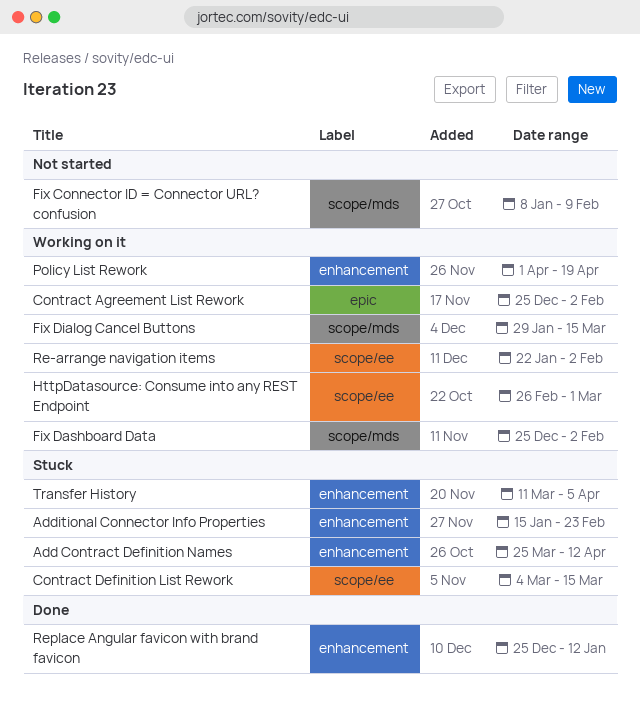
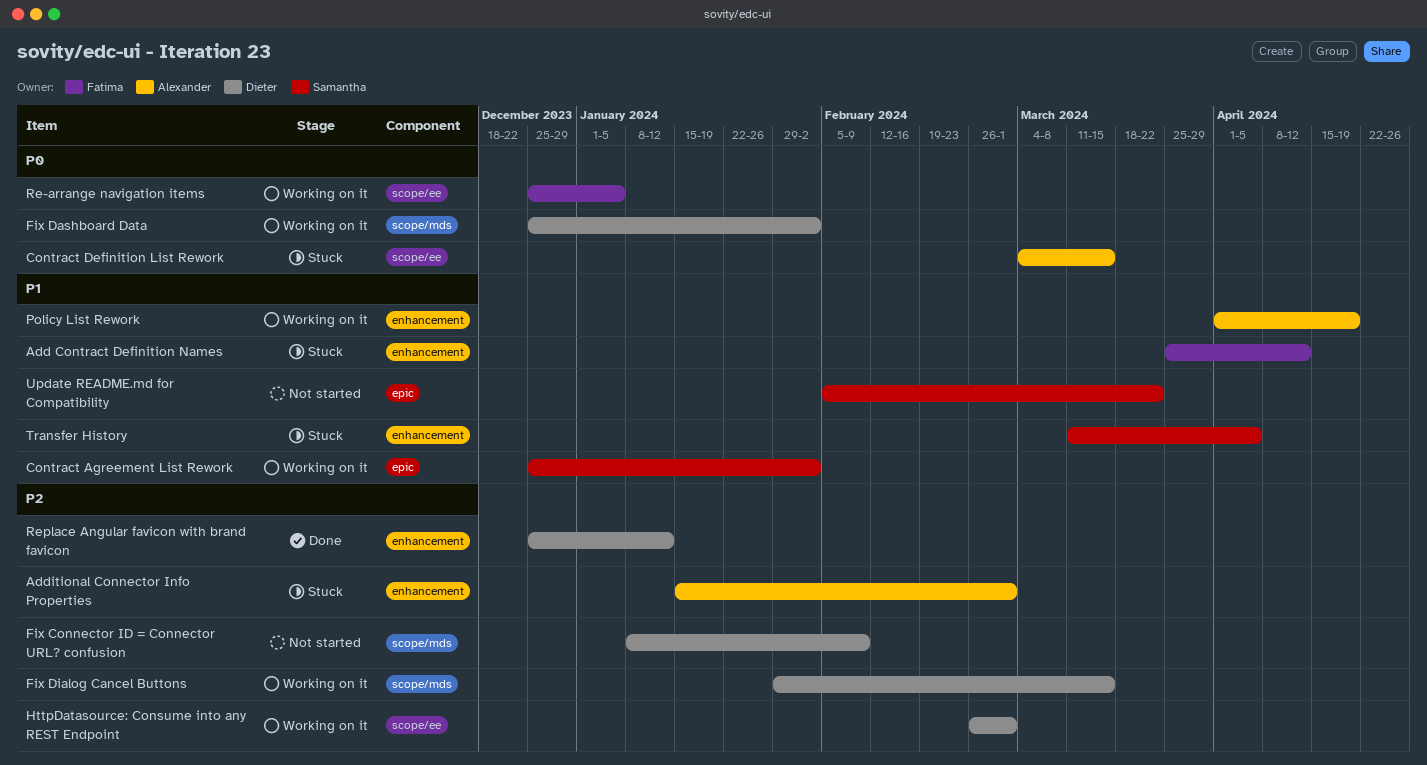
Additional Connector Info Properties, due: Feb 23 -> Mar 1
Re-arrange navigation items, start: Jan 22 -> Dec 25
Re-arrange navigation items, due: Feb 2 -> Jan 5
Update README.md for Compatibility: none -> present

